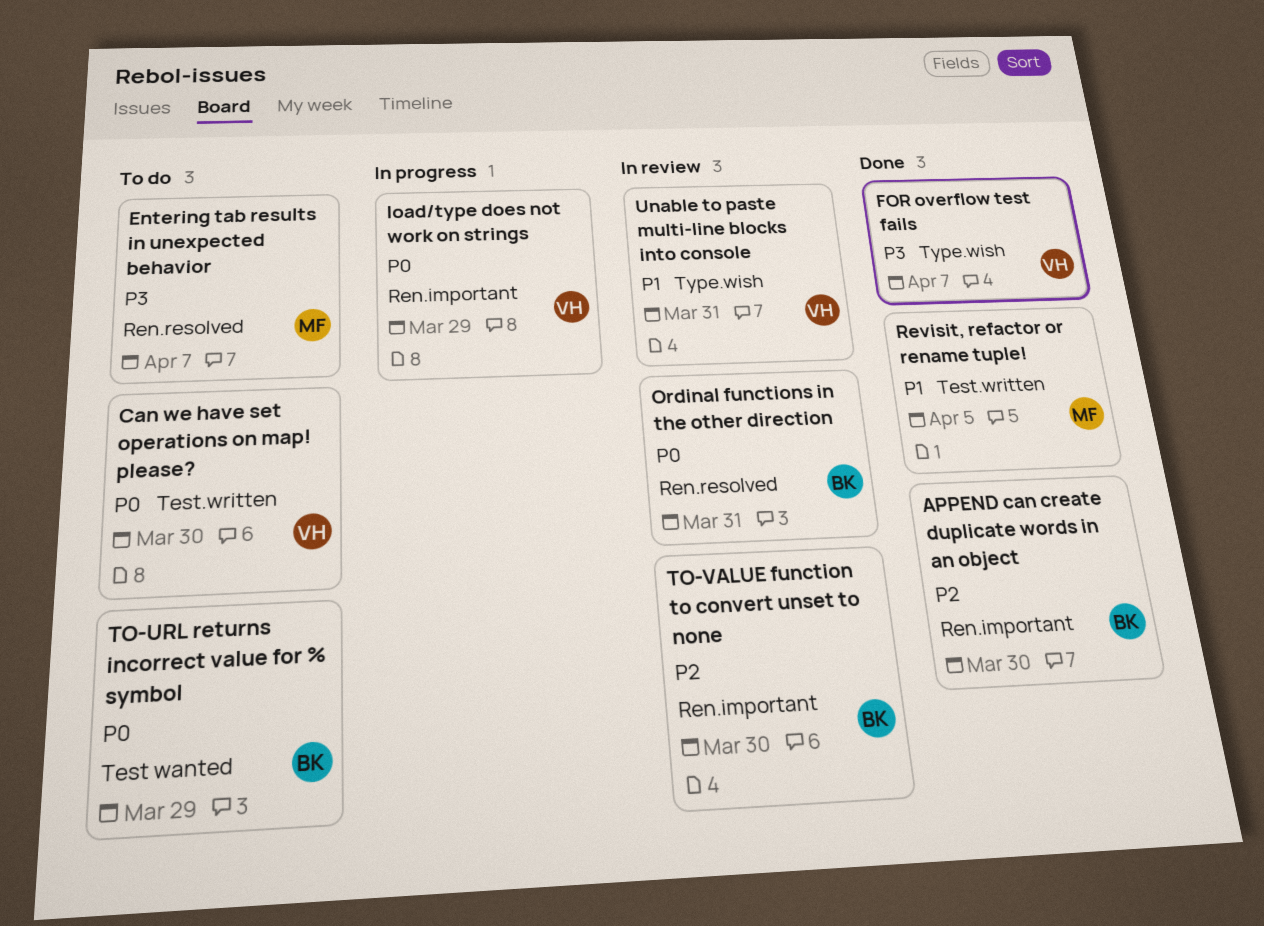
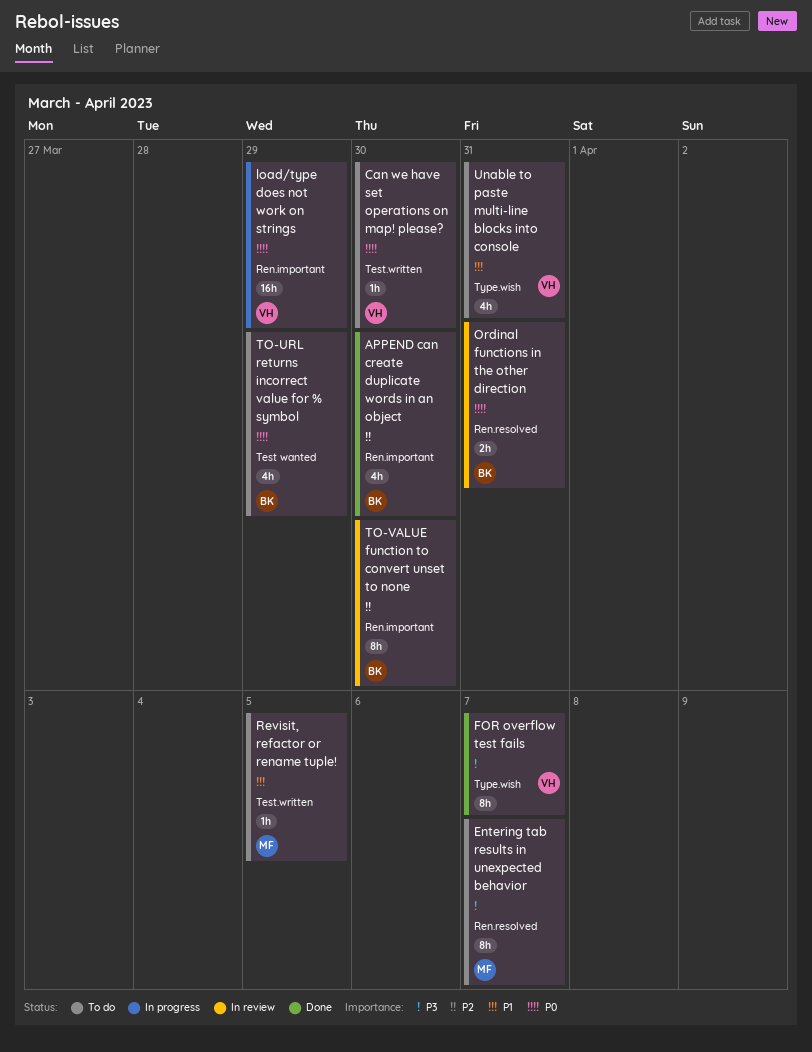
Revisit, refactor or rename tuple!, status: Done -> To do
Unable to paste multi-line blocks into console, status: In review -> To do

